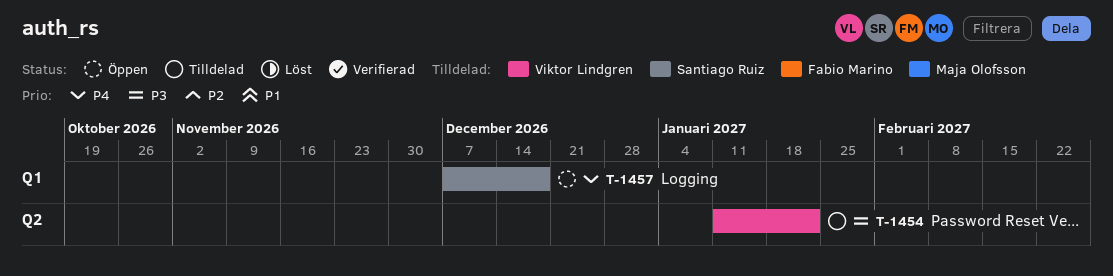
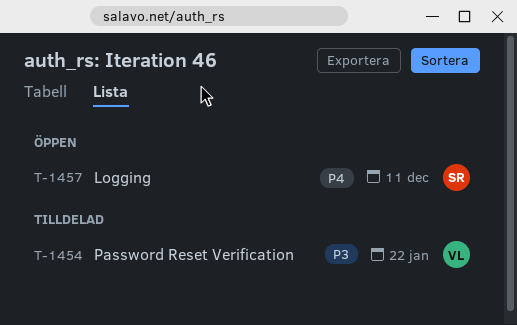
T-1457, due: Dec 18 -> Dec 11

